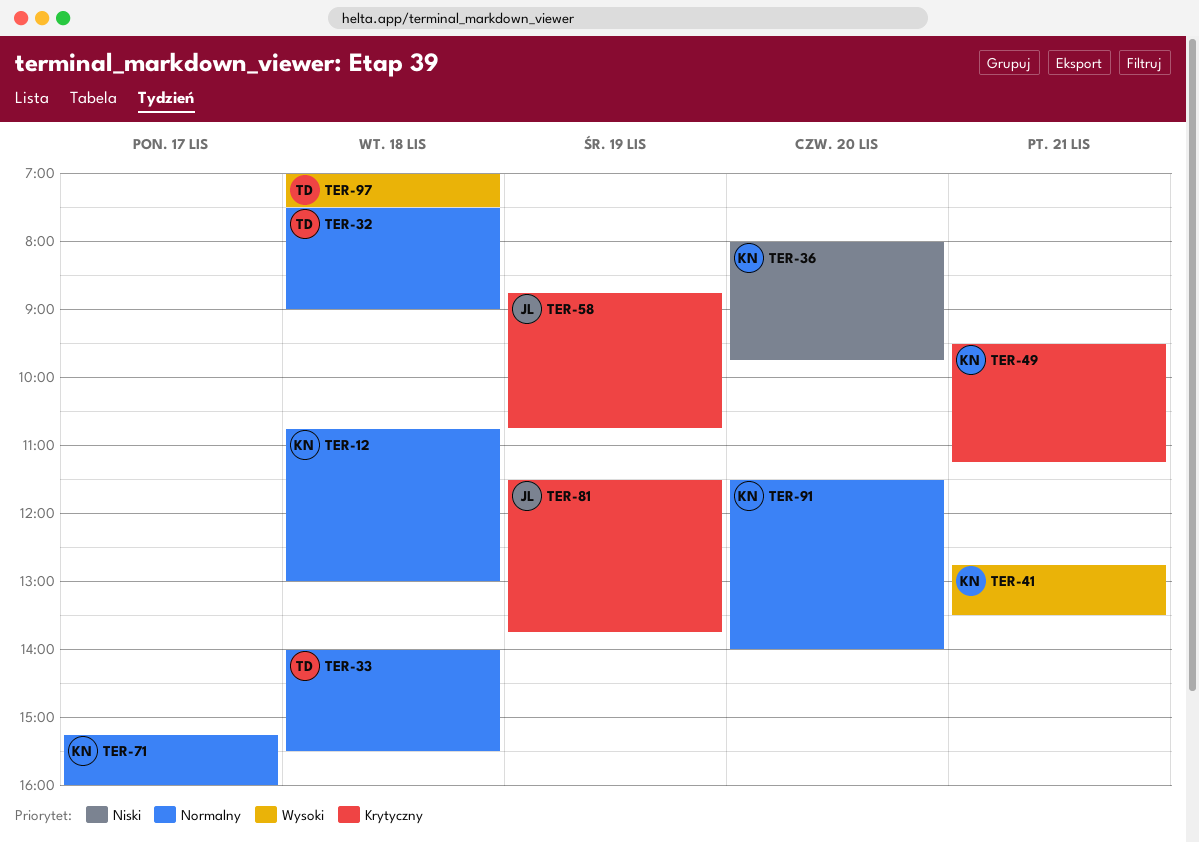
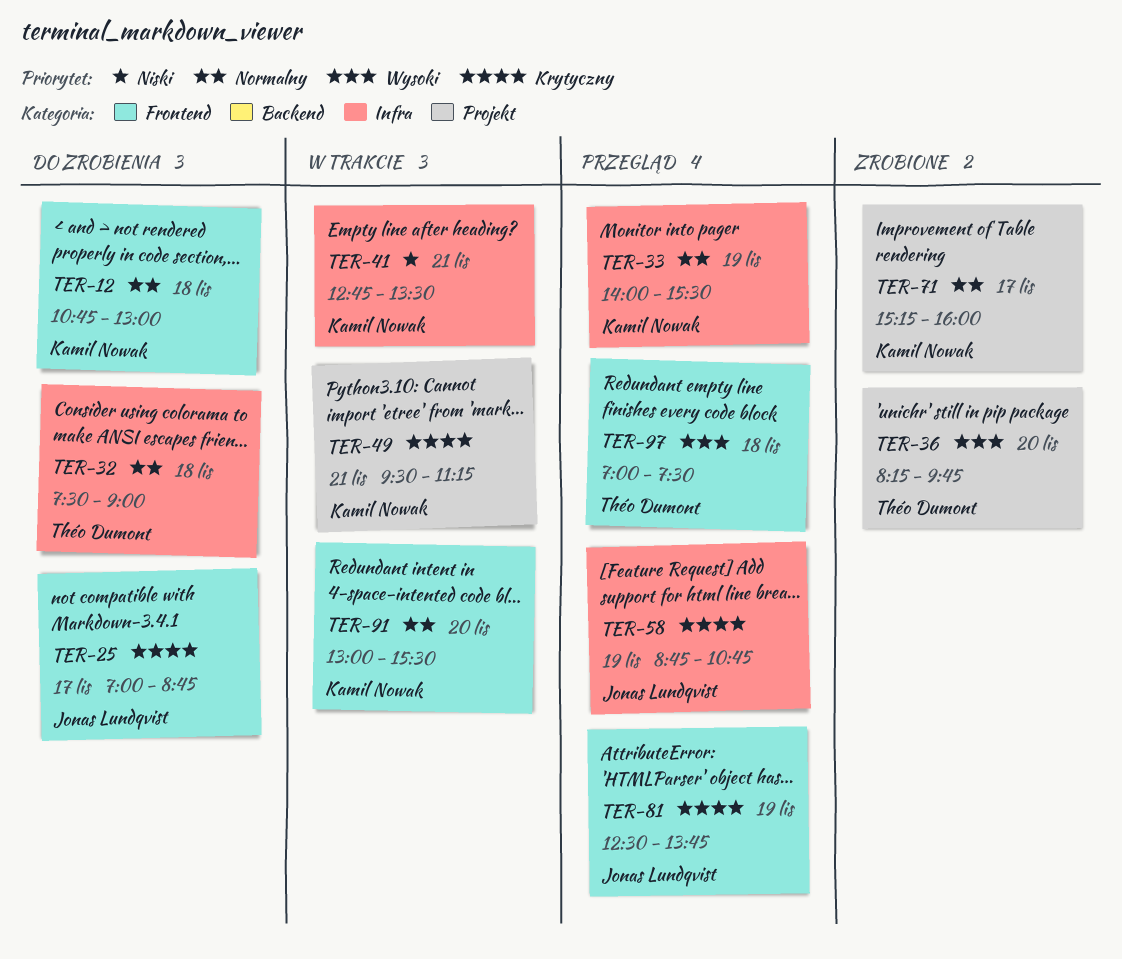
TER-25: none -> present
TER-33, owner: Théo Dumont -> Kamil Nowak
TER-33, day: Nov 18 -> Nov 19
TER-36, owner: Kamil Nowak -> Théo Dumont
TER-36, priority: Niski -> Wysoki
TER-36, begins: 08:00 -> 08:15
TER-41, priority: Wysoki -> Niski
TER-81, begins: 11:30 -> 12:30
TER-91, begins: 11:30 -> 13:00
TER-91, ends: 14:00 -> 15:30

